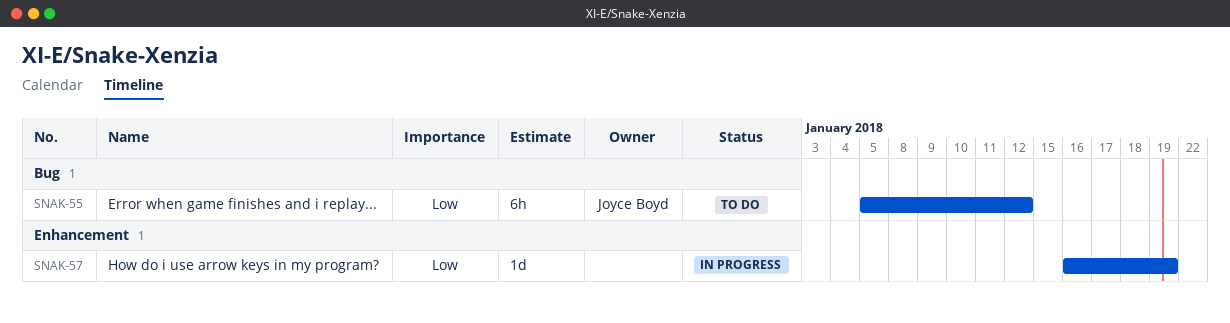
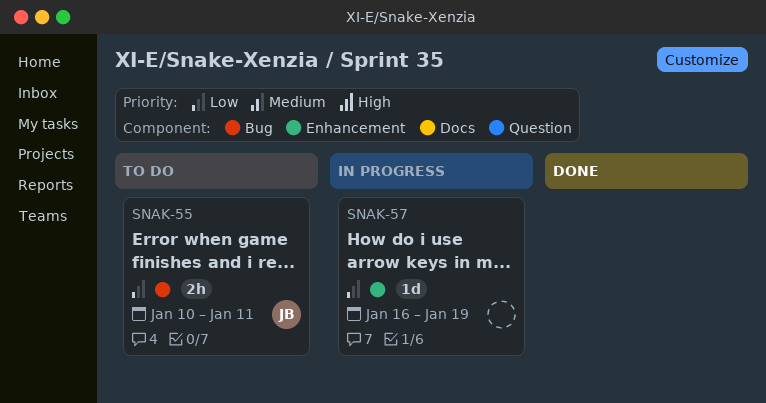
SNAK-55, estimate: 6h -> 2h
SNAK-55, start: Jan 5 -> Jan 10
SNAK-55, due: Jan 12 -> Jan 11

